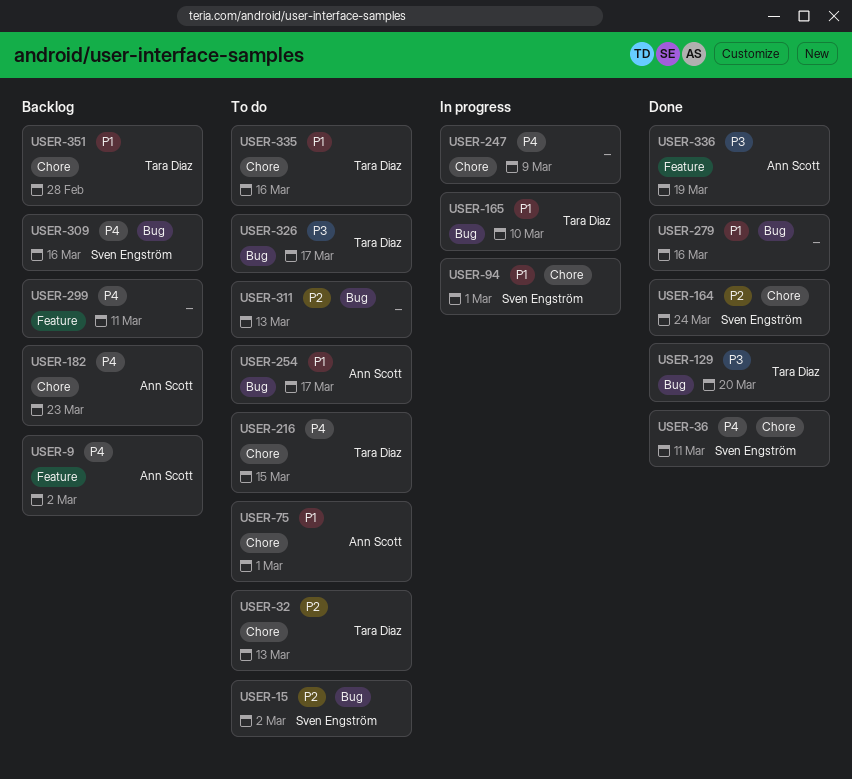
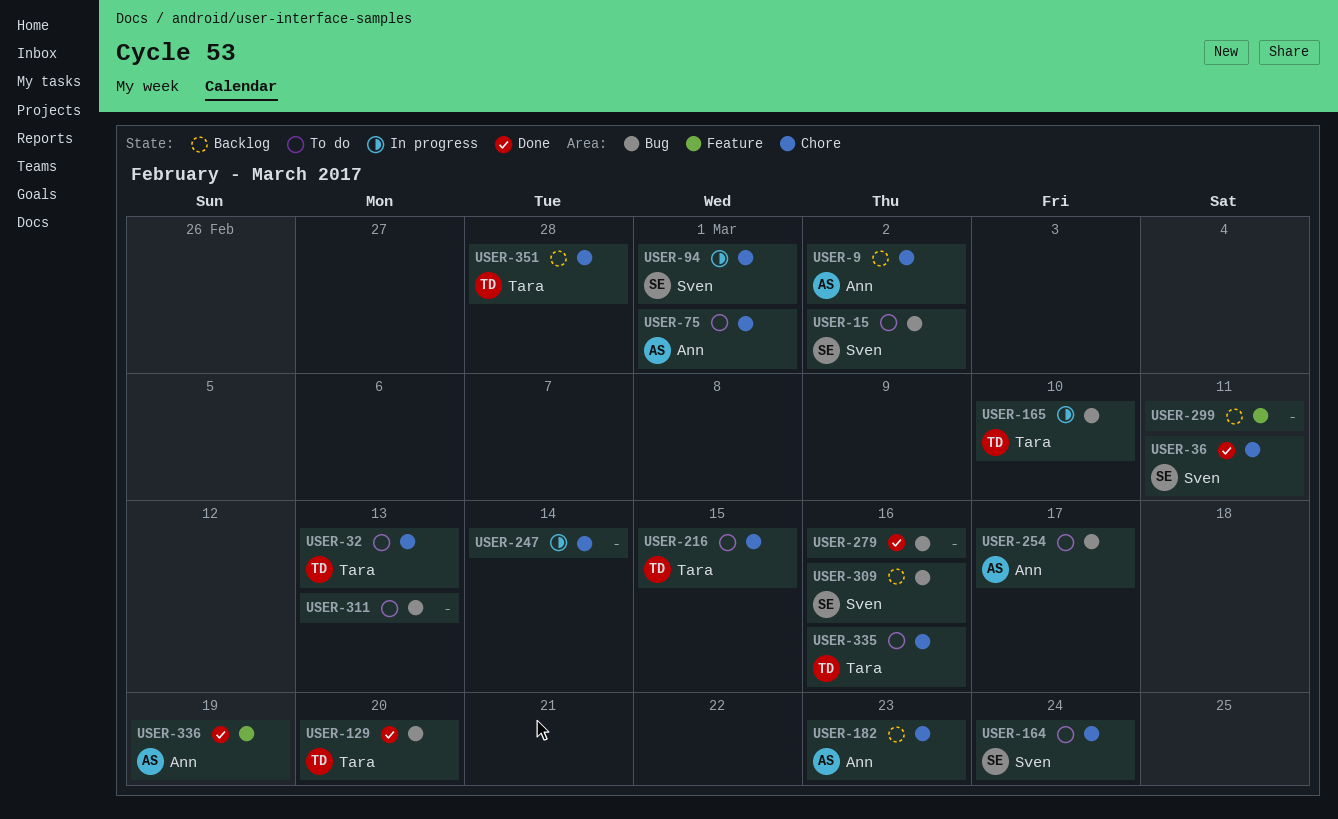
USER-9, label: Feature -> Chore
USER-164, status: Done -> To do
USER-247, due: Mar 9 -> Mar 14
USER-326: present -> none

